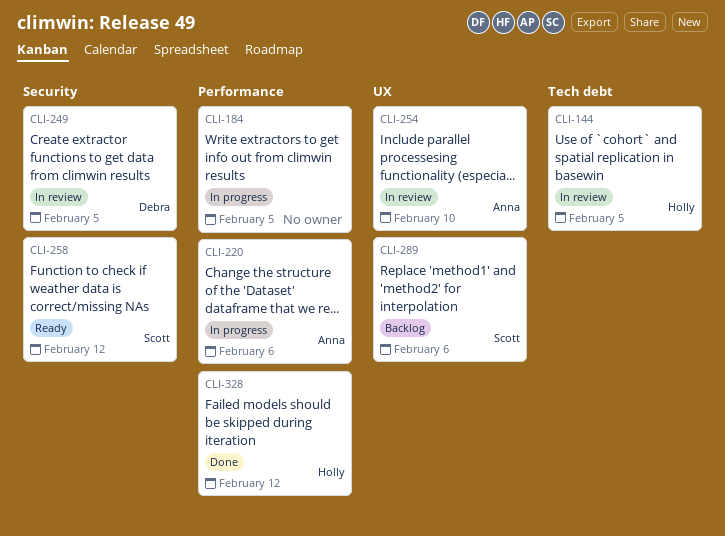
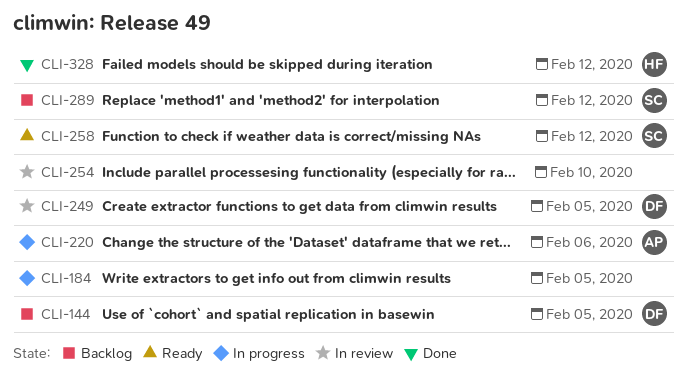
CLI-144, status: In review -> Backlog
CLI-144, owner: Holly -> Debra
CLI-254, owner: Anna -> none
CLI-289, due: Feb 6 -> Feb 12

